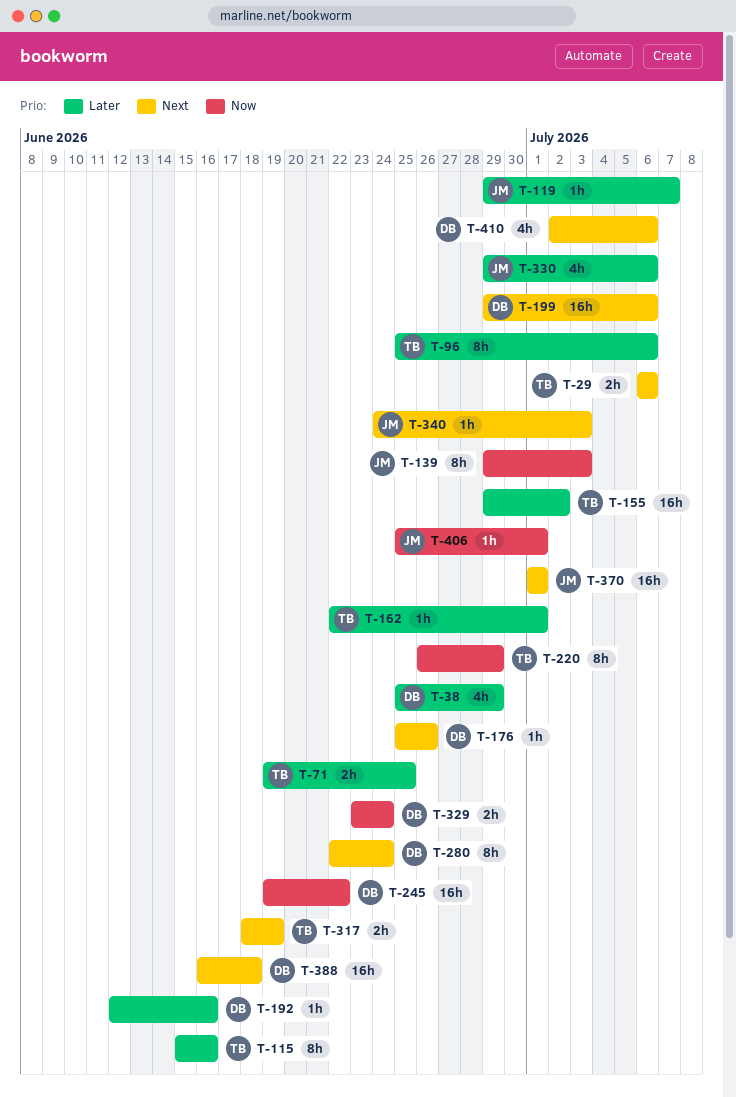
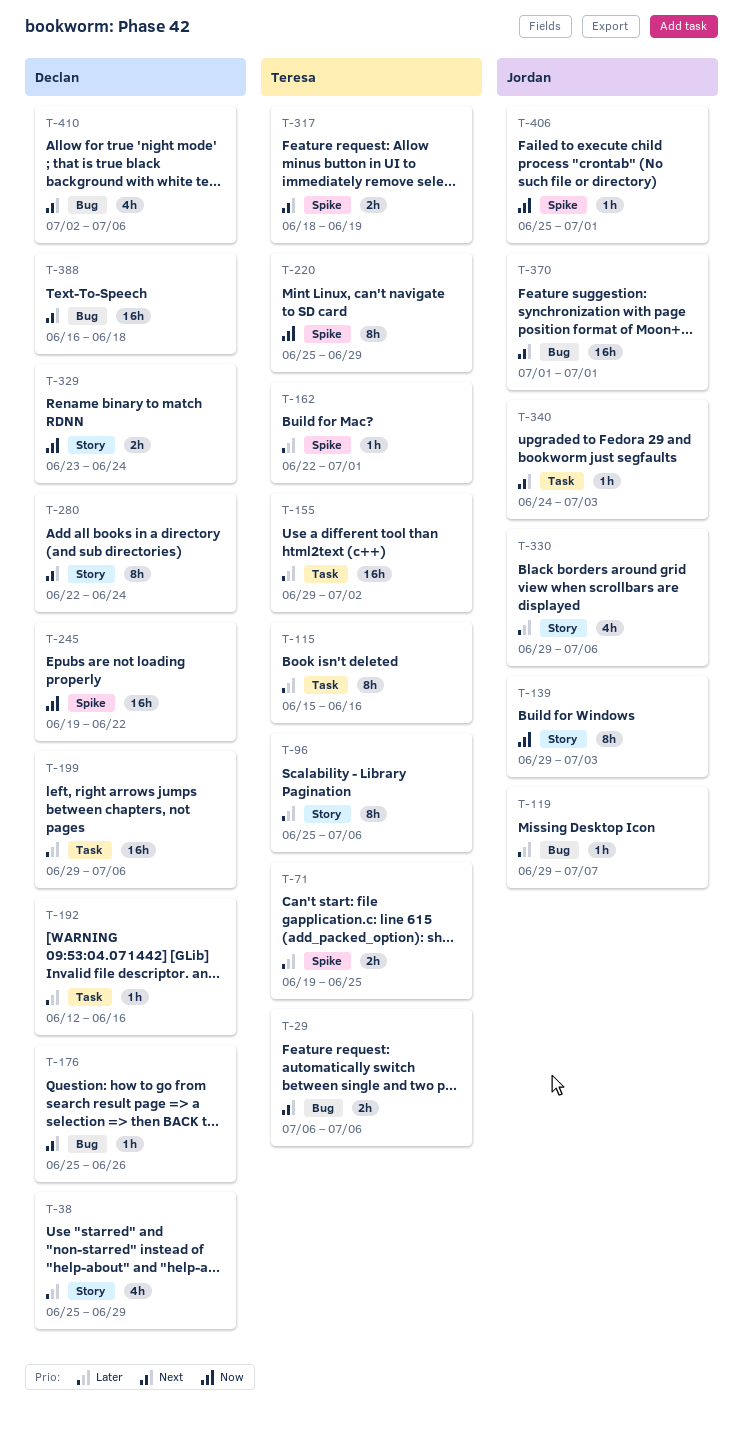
T-199, priority: Next -> Later
T-220, start: Jun 26 -> Jun 25

